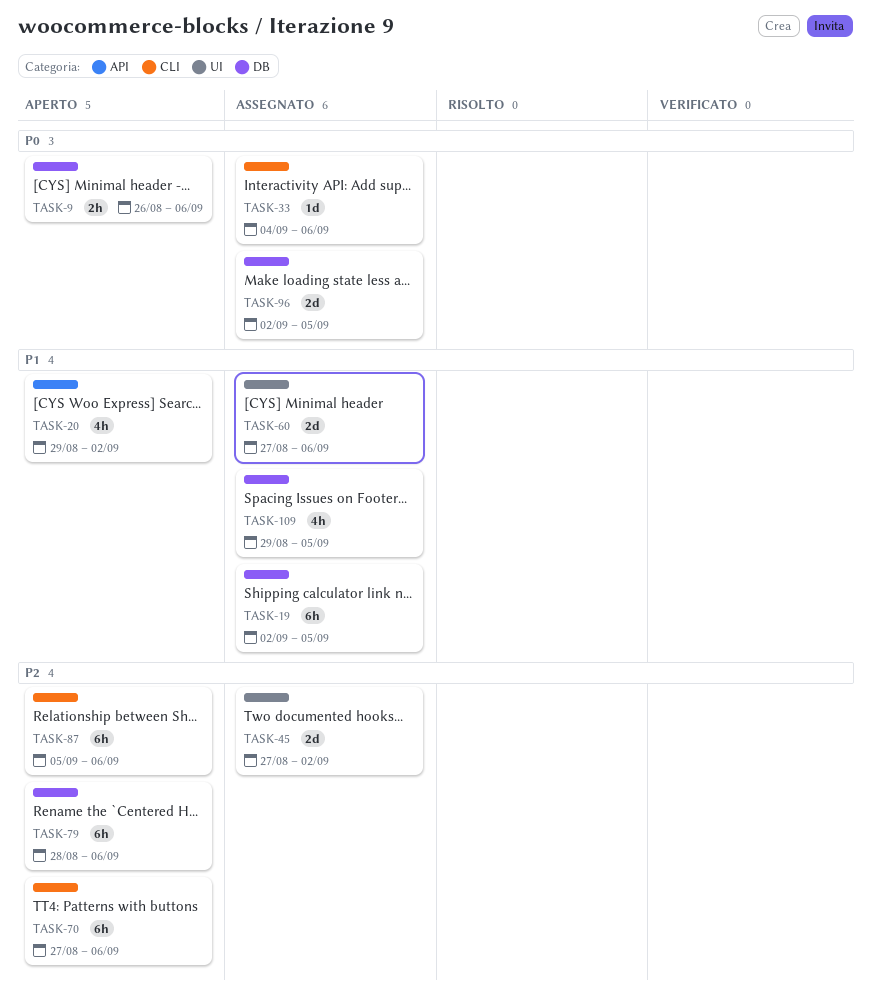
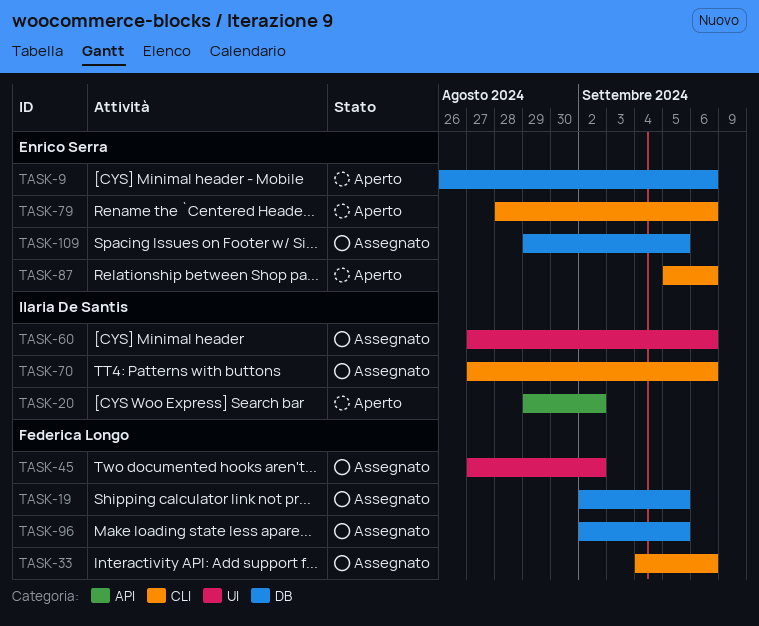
TASK-70, status: Aperto -> Assegnato
TASK-79, label: DB -> CLI

